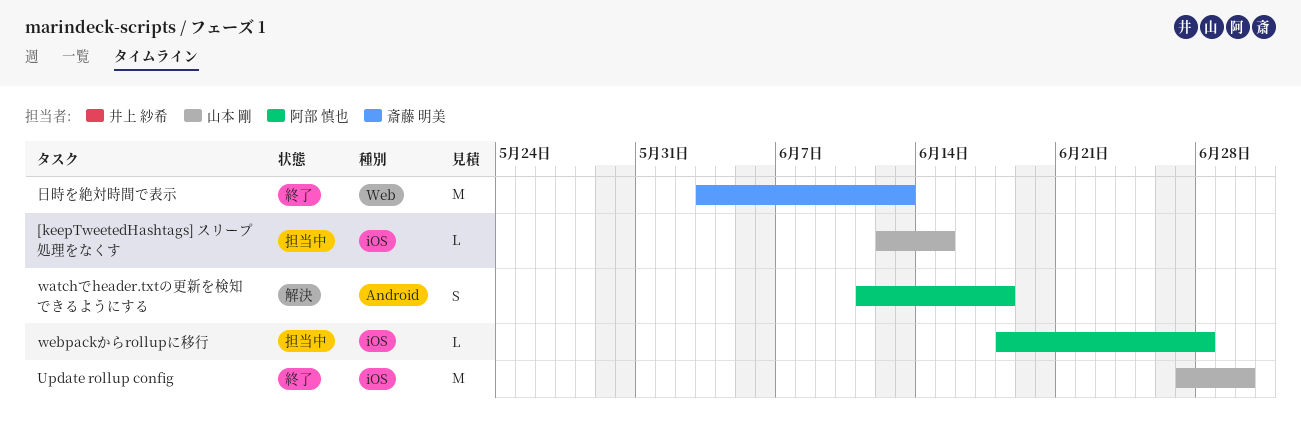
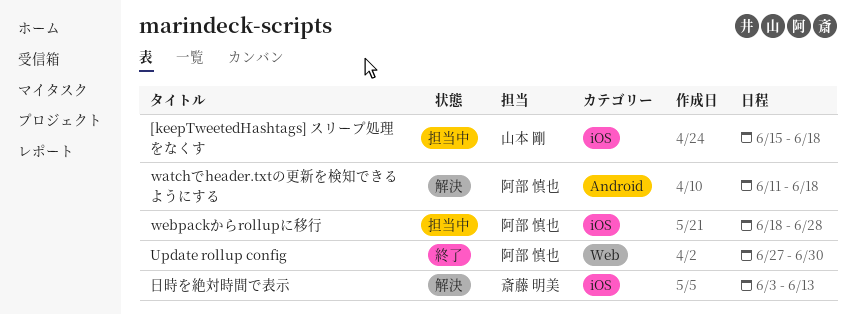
[keepTweetedHashtags] スリープ処理をなくす, start: Jun 12 -> Jun 15
[keepTweetedHashtags] スリープ処理をなくす, due: Jun 15 -> Jun 18
Update rollup config, owner: 山本 剛 -> 阿部 慎也
Update rollup config, label: iOS -> Web
日時を絶対時間で表示, status: 終了 -> 解決
日時を絶対時間で表示, label: Web -> iOS

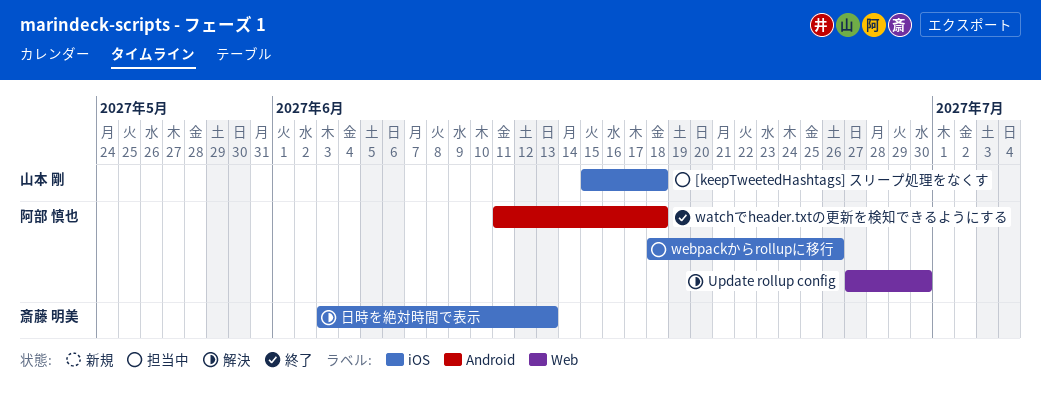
Update rollup config, status: 終了 -> 解決
watchでheader.txtの更新を検知できるようにする, status: 解決 -> 終了
webpackからrollupに移行, due: Jun 28 -> Jun 26

